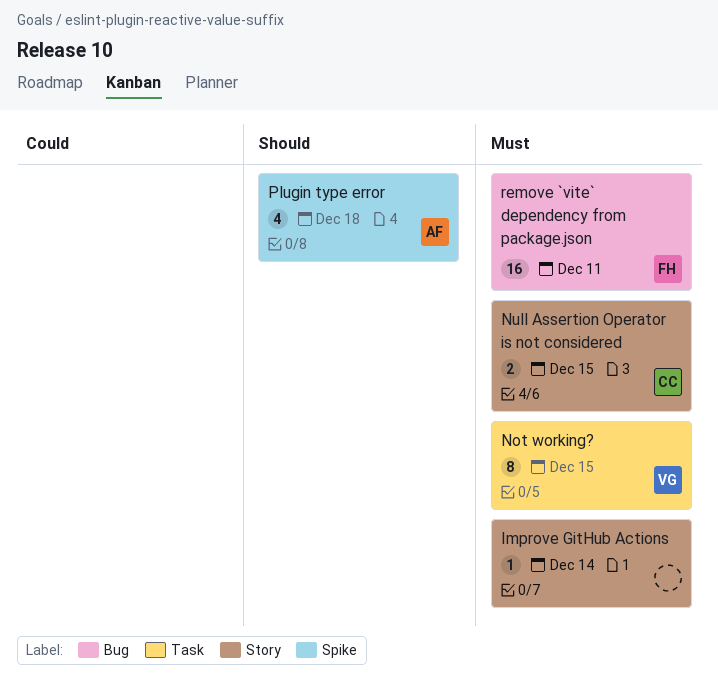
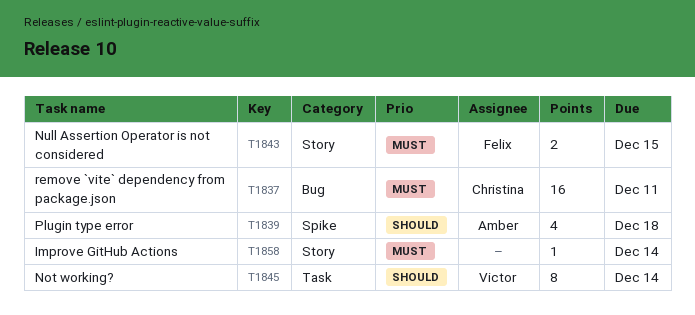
Not working?, priority: Must -> Should
Not working?, due: Dec 15 -> Dec 14
Null Assertion Operator is not considered, owner: Christina -> Felix
remove `vite` dependency from package.json, owner: Felix -> Christina

